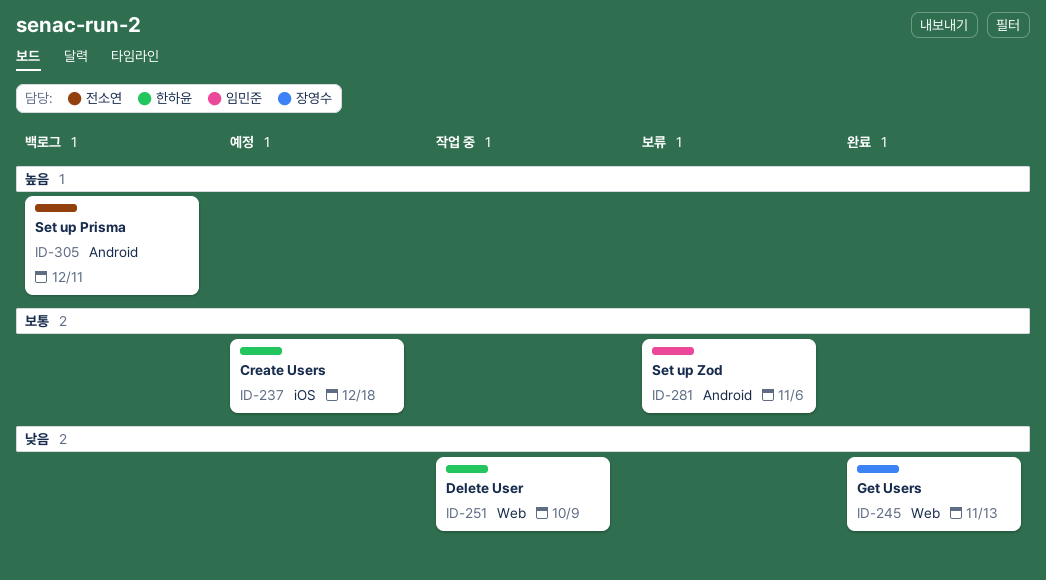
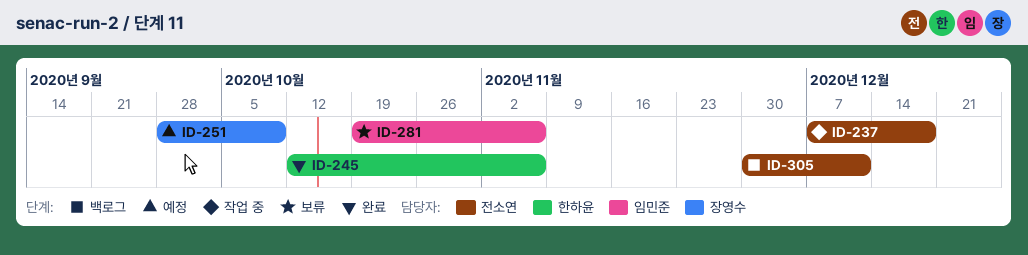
ID-237, status: 예정 -> 작업 중
ID-237, owner: 한하윤 -> 전소연
ID-245, owner: 장영수 -> 한하윤
ID-245, due: Nov 13 -> Nov 6
ID-251, status: 작업 중 -> 예정
ID-251, owner: 한하윤 -> 장영수

